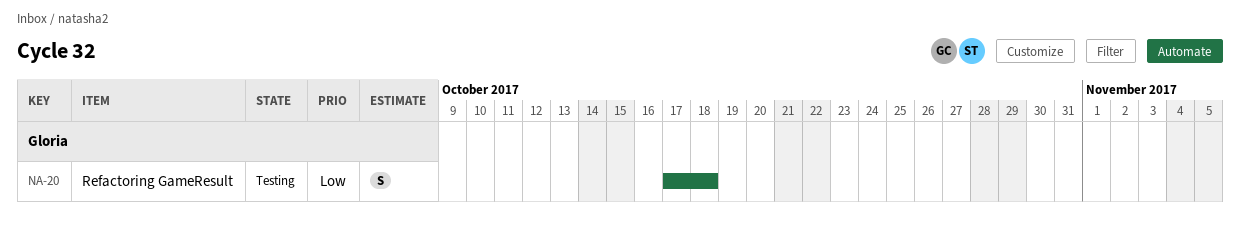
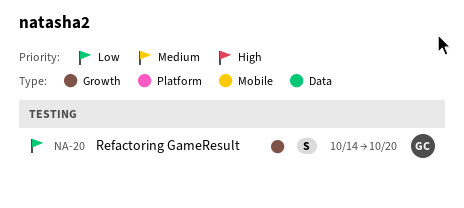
NA-20, start: Oct 17 -> Oct 14
NA-20, due: Oct 18 -> Oct 20

